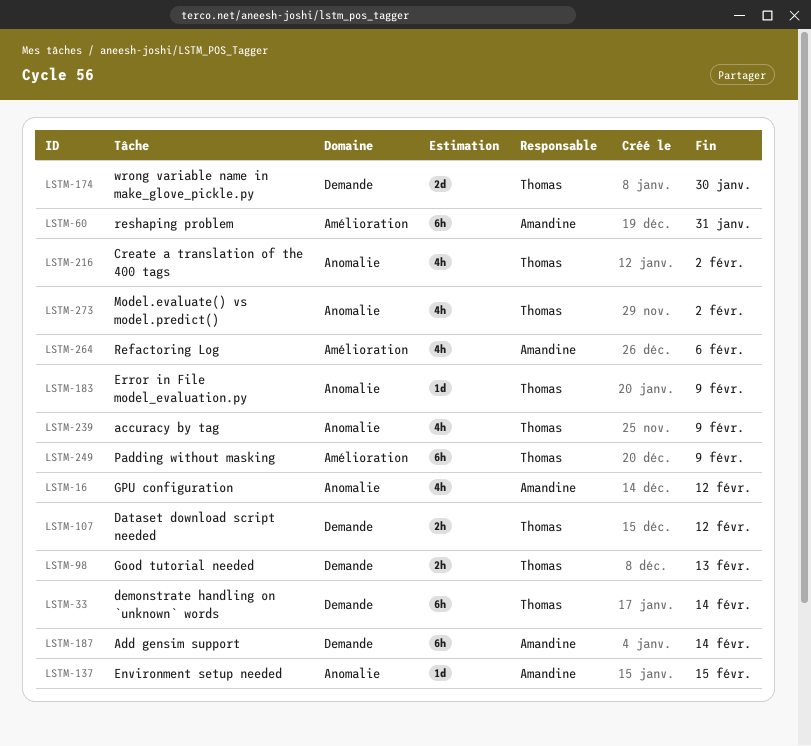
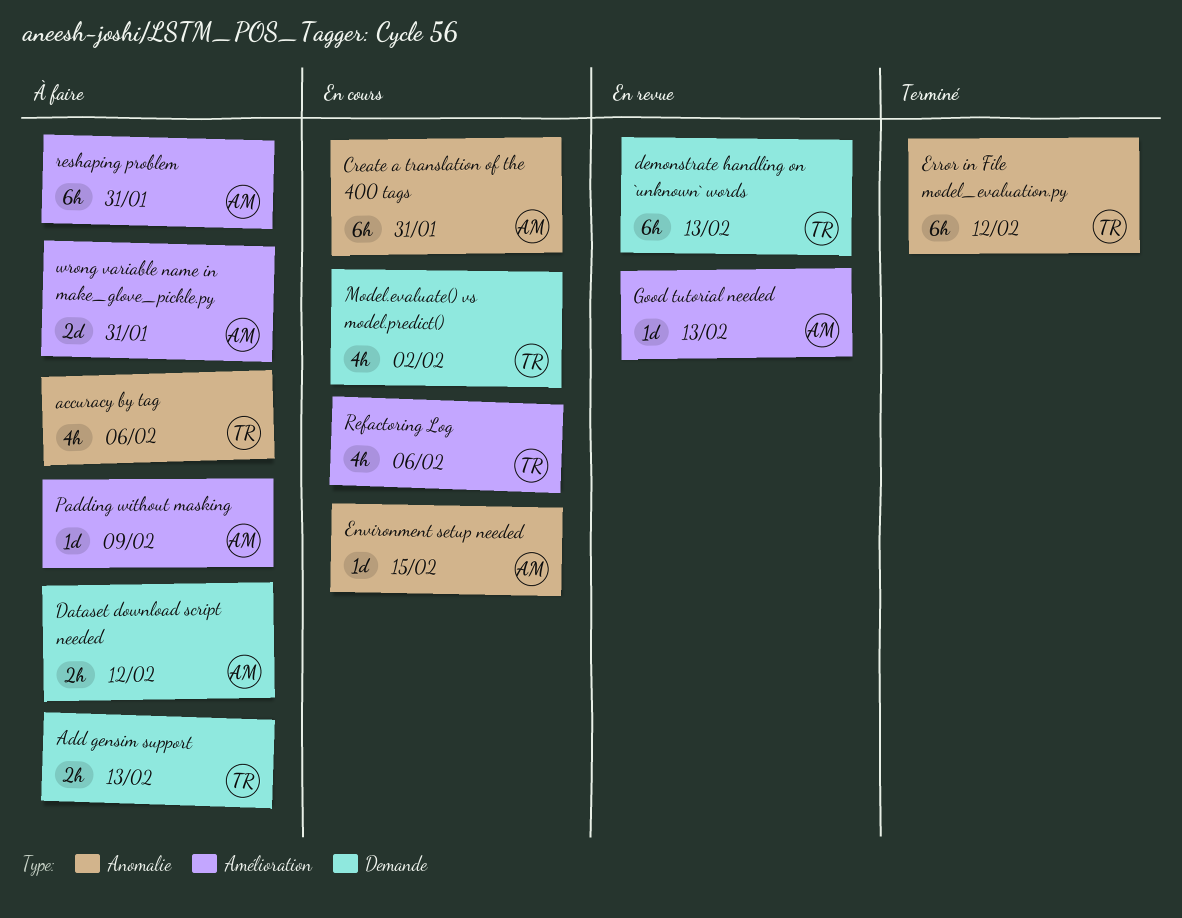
accuracy by tag, due: Feb 9 -> Feb 6
Add gensim support, owner: Amandine -> Thomas
Add gensim support, estimate: 6h -> 2h
Add gensim support, due: Feb 14 -> Feb 13
Create a translation of the 400 tags, owner: Thomas -> Amandine
Create a translation of the 400 tags, estimate: 4h -> 6h
Create a translation of the 400 tags, due: Feb 2 -> Jan 31
Dataset download script needed, owner: Thomas -> Amandine
demonstrate handling on `unknown` words, due: Feb 14 -> Feb 13
Error in File model_evaluation.py, estimate: 1d -> 6h
Error in File model_evaluation.py, due: Feb 9 -> Feb 12
Good tutorial needed, owner: Thomas -> Amandine
Good tutorial needed, label: Demande -> Amélioration
Good tutorial needed, estimate: 2h -> 1d
GPU configuration: present -> none
Model.evaluate() vs model.predict(), label: Anomalie -> Demande
Padding without masking, owner: Thomas -> Amandine
Padding without masking, estimate: 6h -> 1d
Refactoring Log, owner: Amandine -> Thomas
wrong variable name in make_glove_pickle.py, owner: Thomas -> Amandine
wrong variable name in make_glove_pickle.py, label: Demande -> Amélioration
wrong variable name in make_glove_pickle.py, due: Jan 30 -> Jan 31

